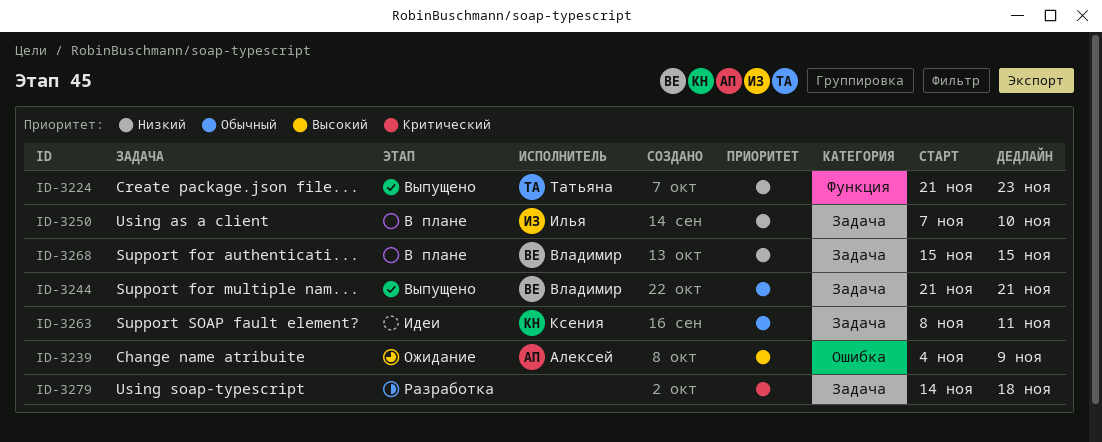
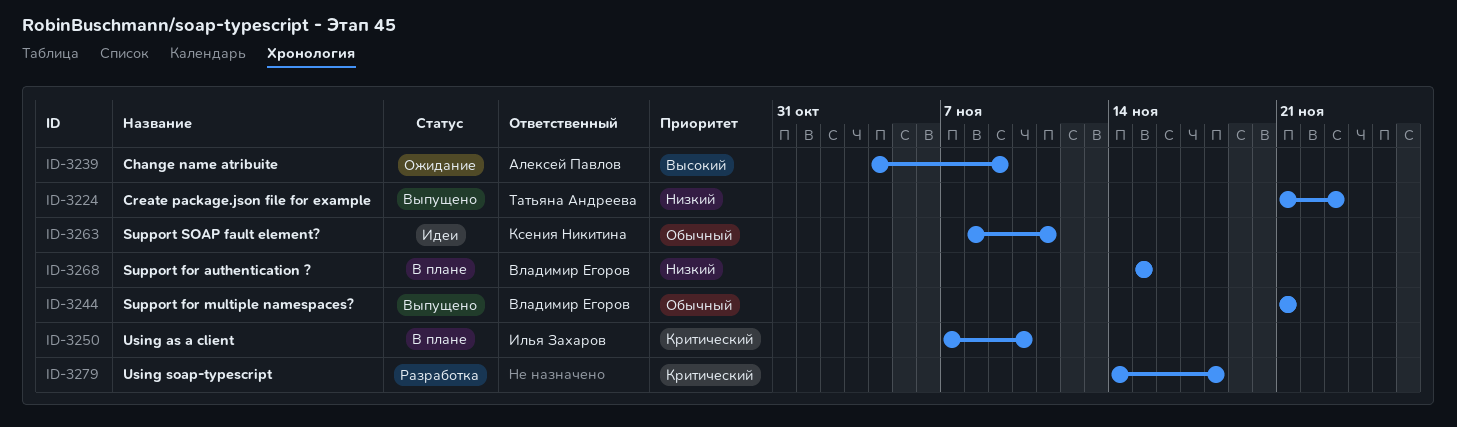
ID-3250, priority: Низкий -> Критический

